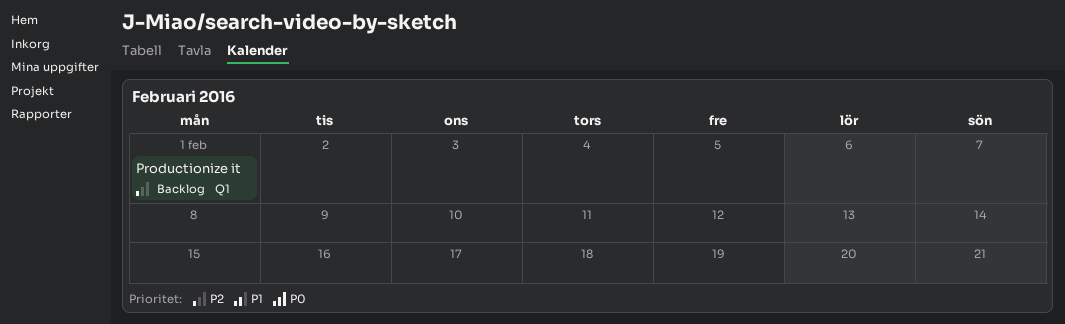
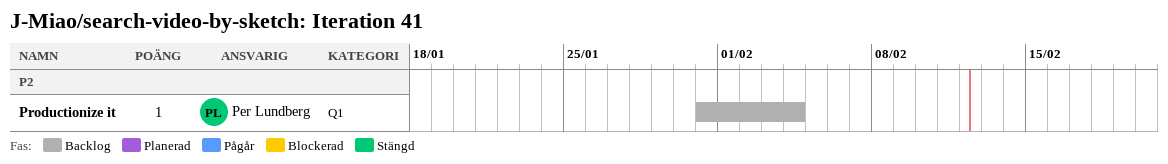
Productionize it, due: Feb 1 -> Feb 4

